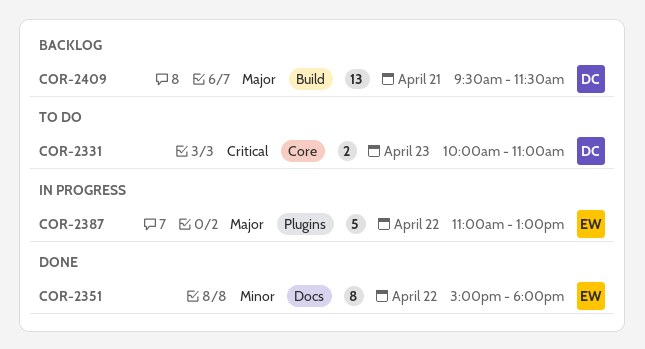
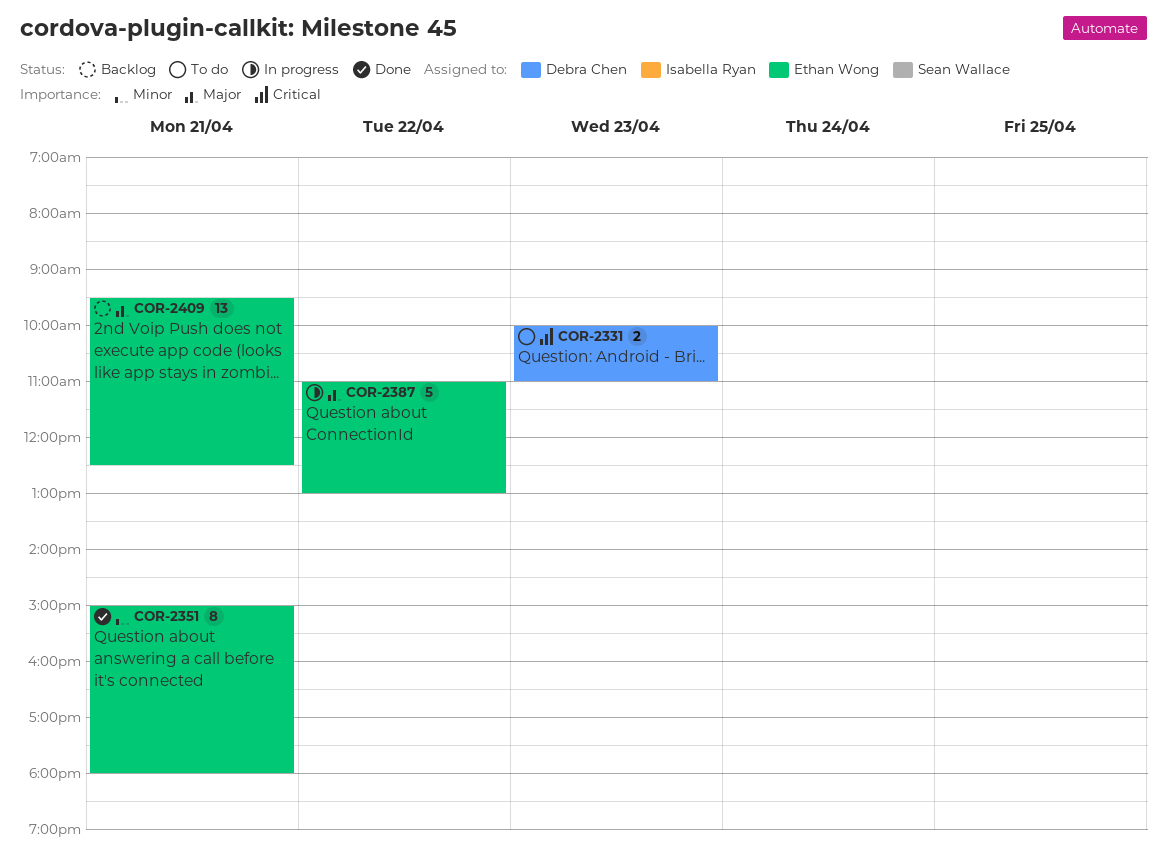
COR-2351, day: Apr 22 -> Apr 21
COR-2409, owner: Debra Chen -> Ethan Wong
COR-2409, ends: 11:30 -> 12:30

